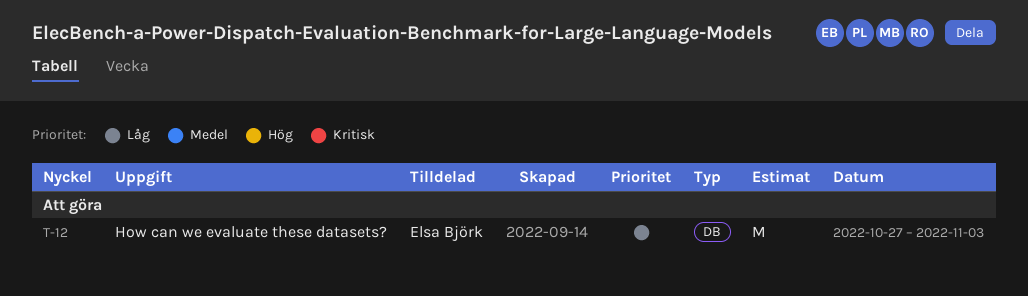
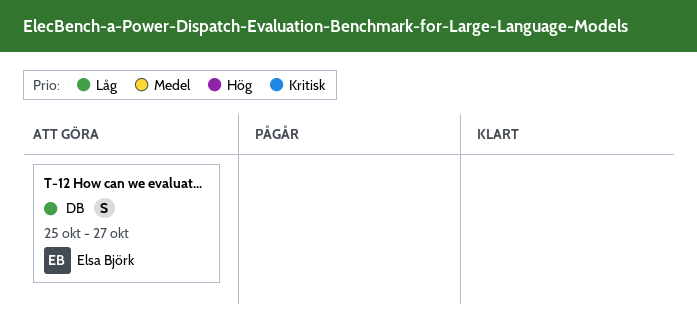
T-12, estimate: M -> S
T-12, start: Oct 27 -> Oct 25
T-12, due: Nov 3 -> Oct 27

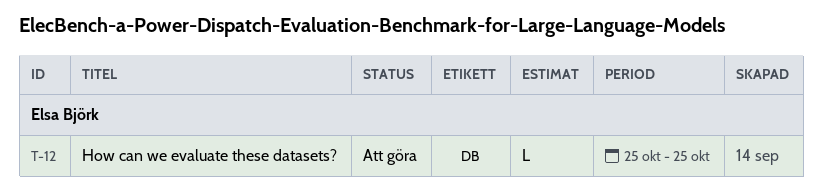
T-12, estimate: S -> L
T-12, due: Oct 27 -> Oct 25

